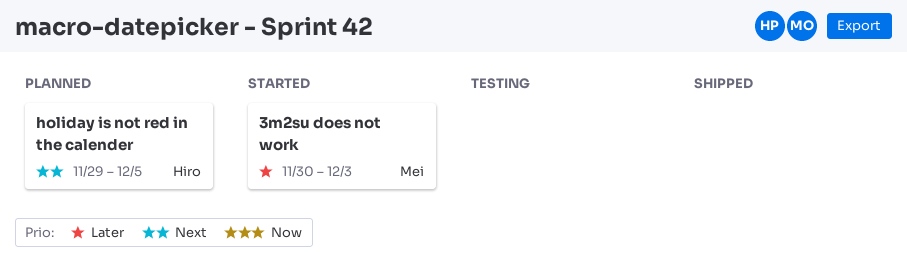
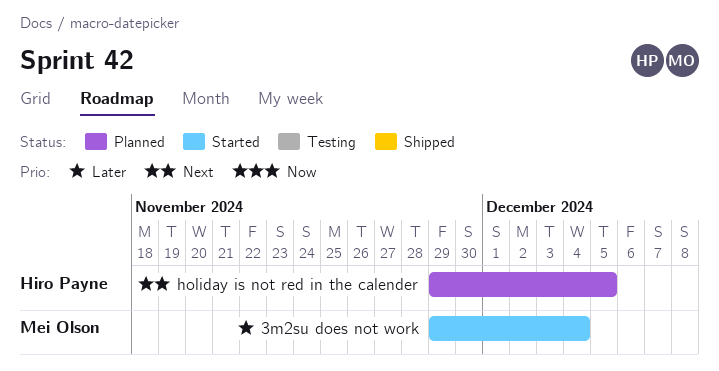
3m2su does not work, start: Nov 30 -> Nov 29
3m2su does not work, due: Dec 3 -> Dec 4

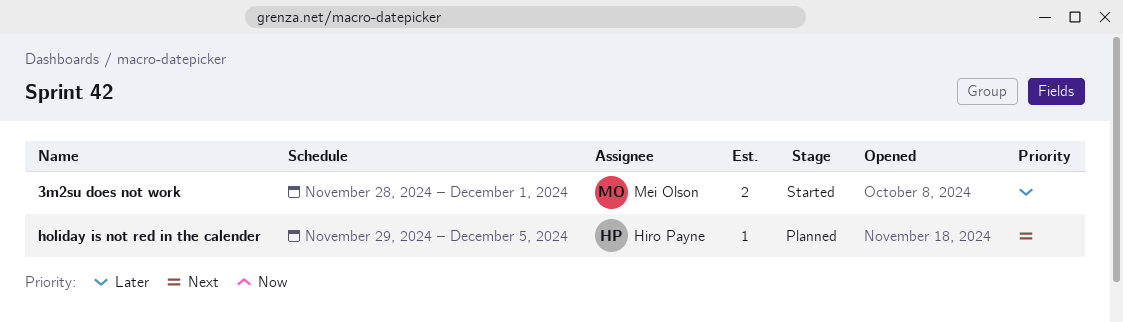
3m2su does not work, start: Nov 29 -> Nov 28
3m2su does not work, due: Dec 4 -> Dec 1

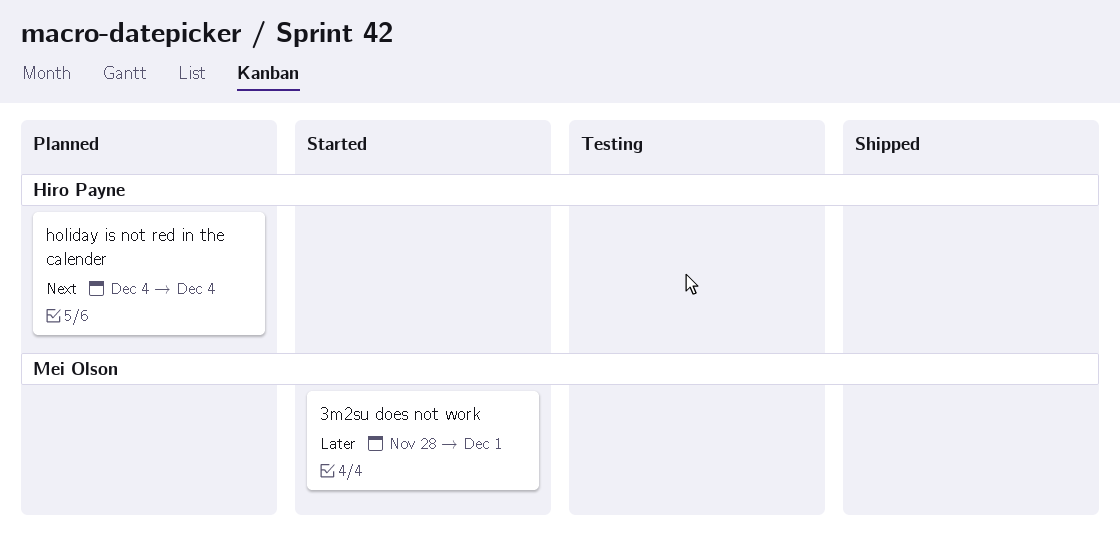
holiday is not red in the calender, start: Nov 29 -> Dec 4
holiday is not red in the calender, due: Dec 5 -> Dec 4

